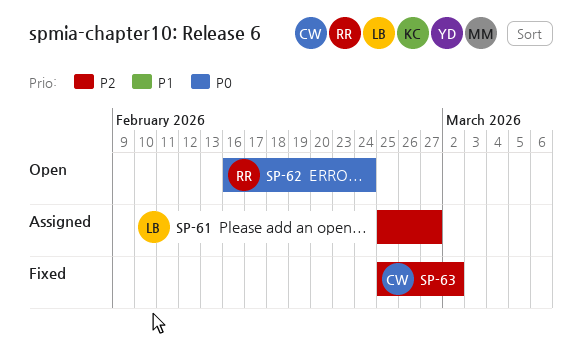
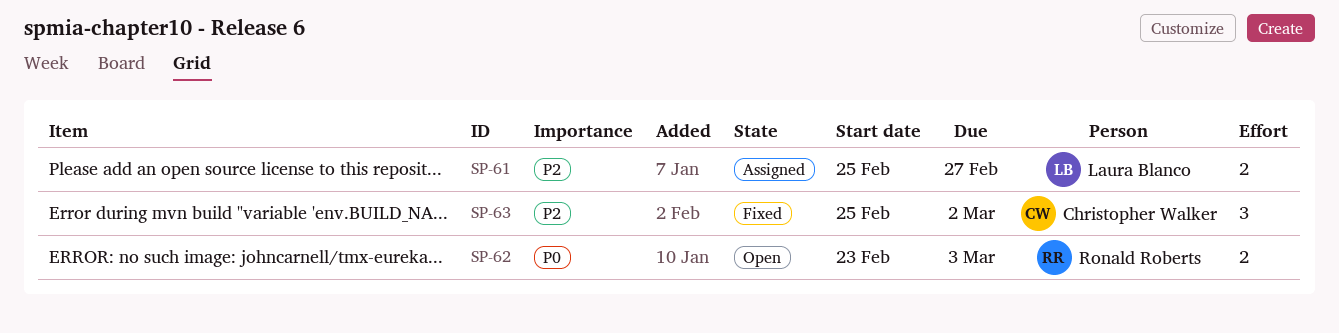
SP-62, start: Feb 16 -> Feb 23
SP-62, due: Feb 24 -> Mar 3

